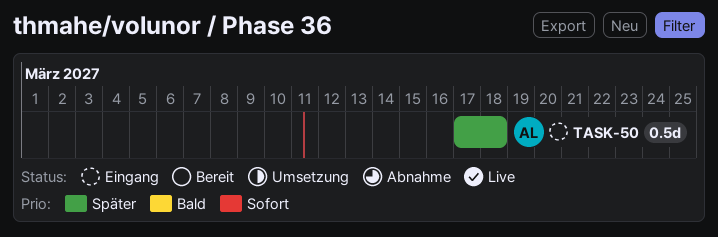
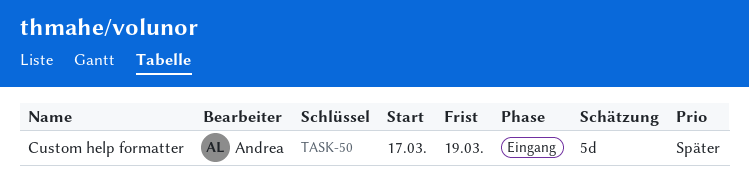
TASK-50, estimate: 0.5d -> 5d
TASK-50, due: Mar 18 -> Mar 19

